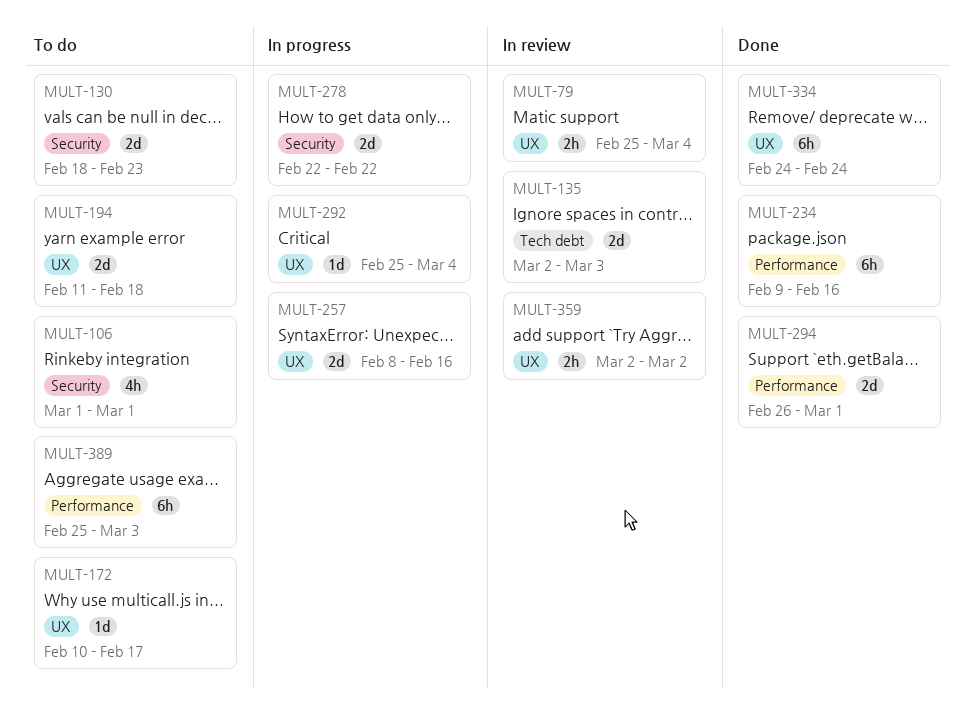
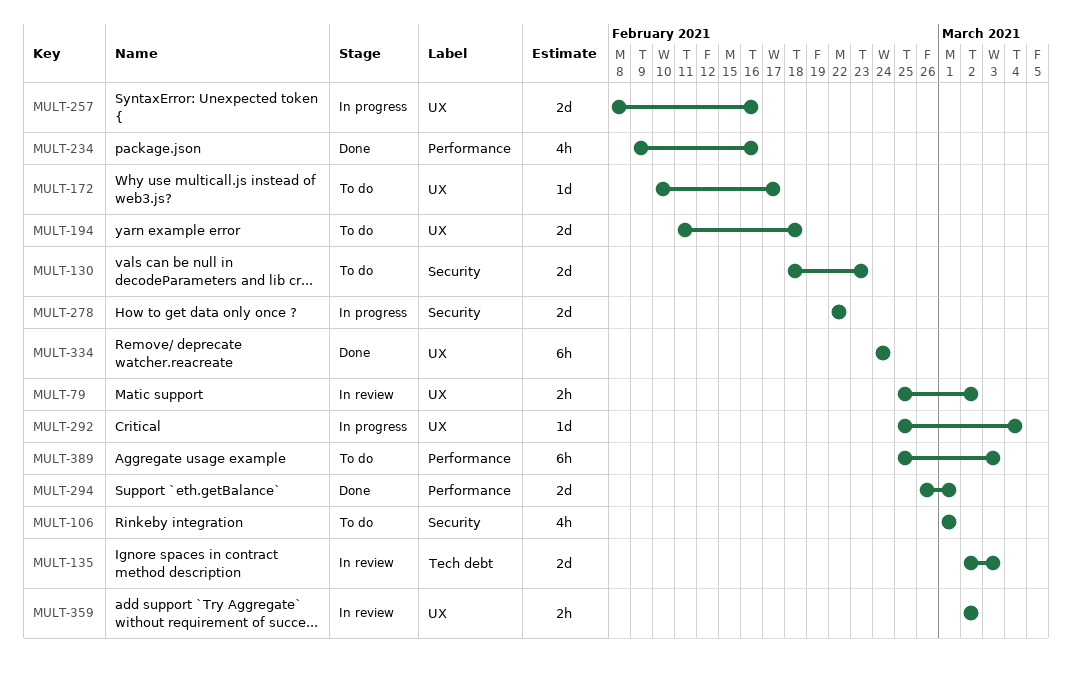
MULT-79, due: Mar 4 -> Mar 2
MULT-234, estimate: 6h -> 4h

